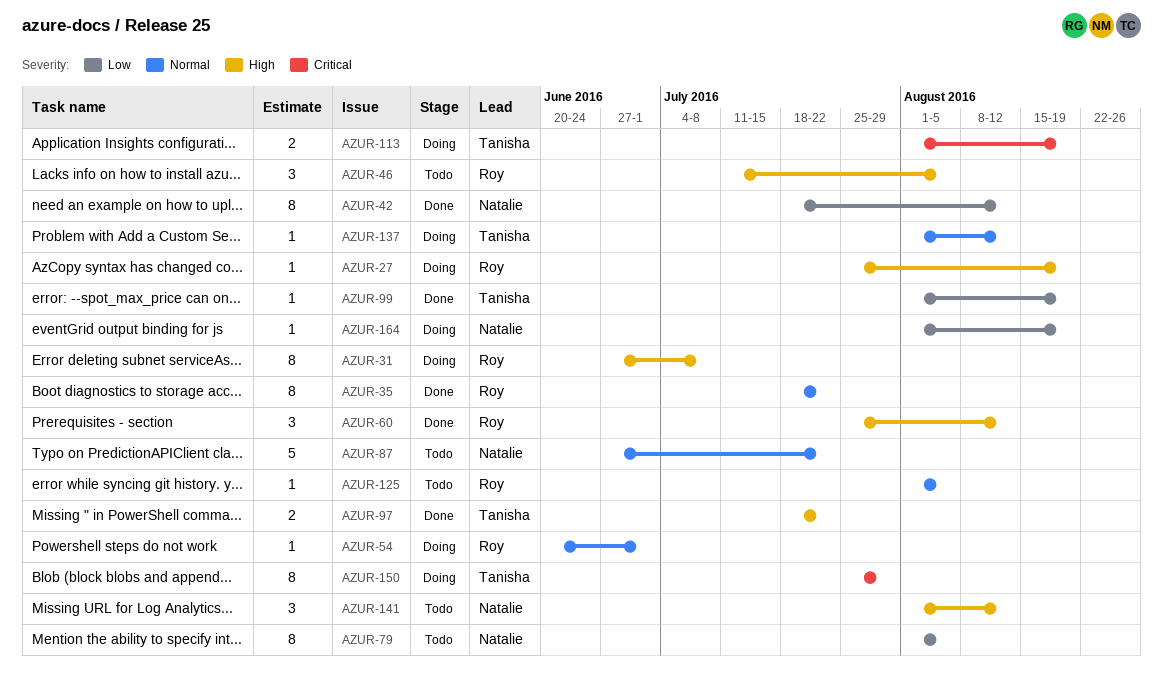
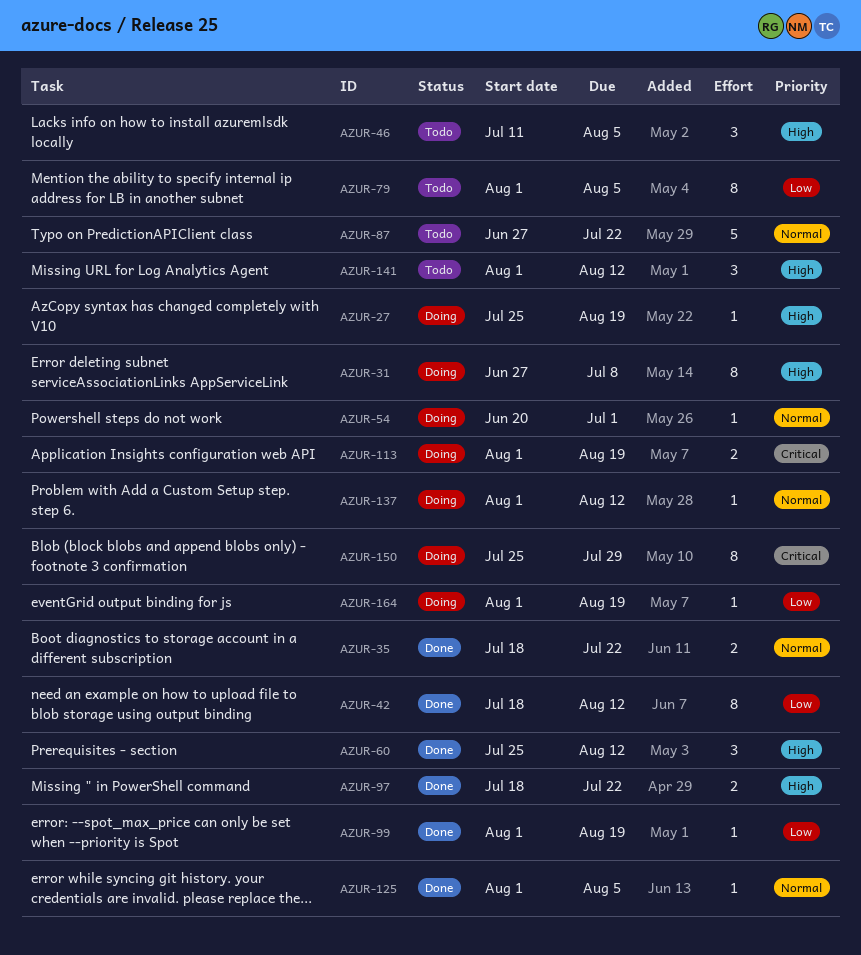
AZUR-35, estimate: 8 -> 2
AZUR-125, status: Todo -> Done

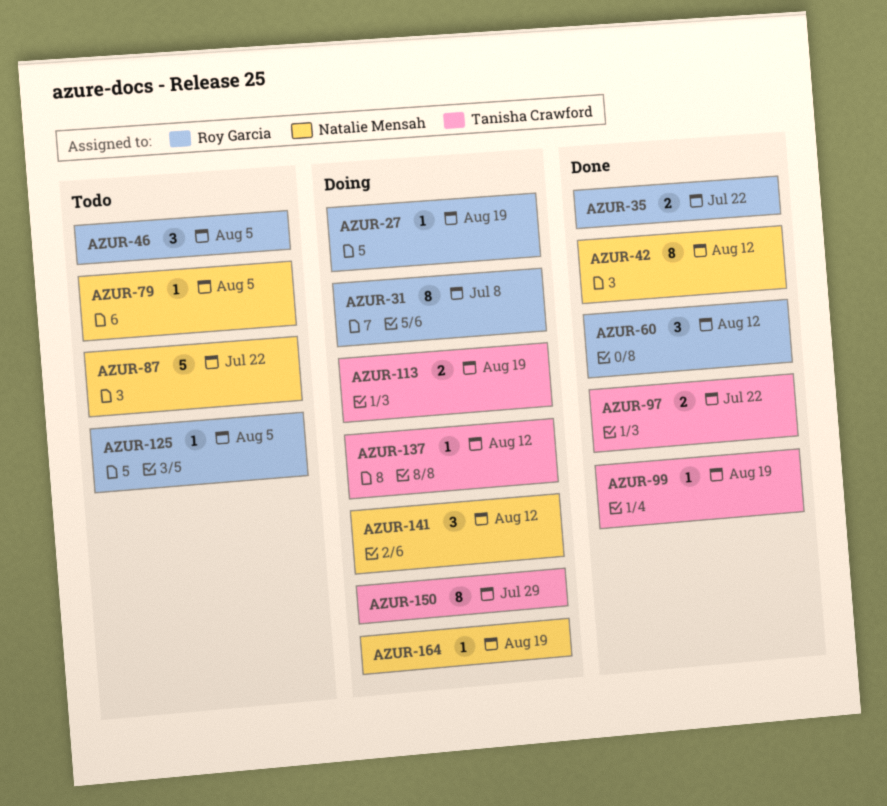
AZUR-54: present -> none
AZUR-79, estimate: 8 -> 1
AZUR-125, status: Done -> Todo
AZUR-141, status: Todo -> Doing

